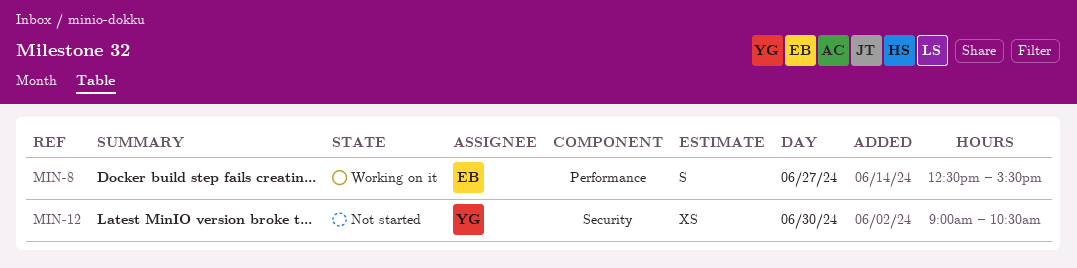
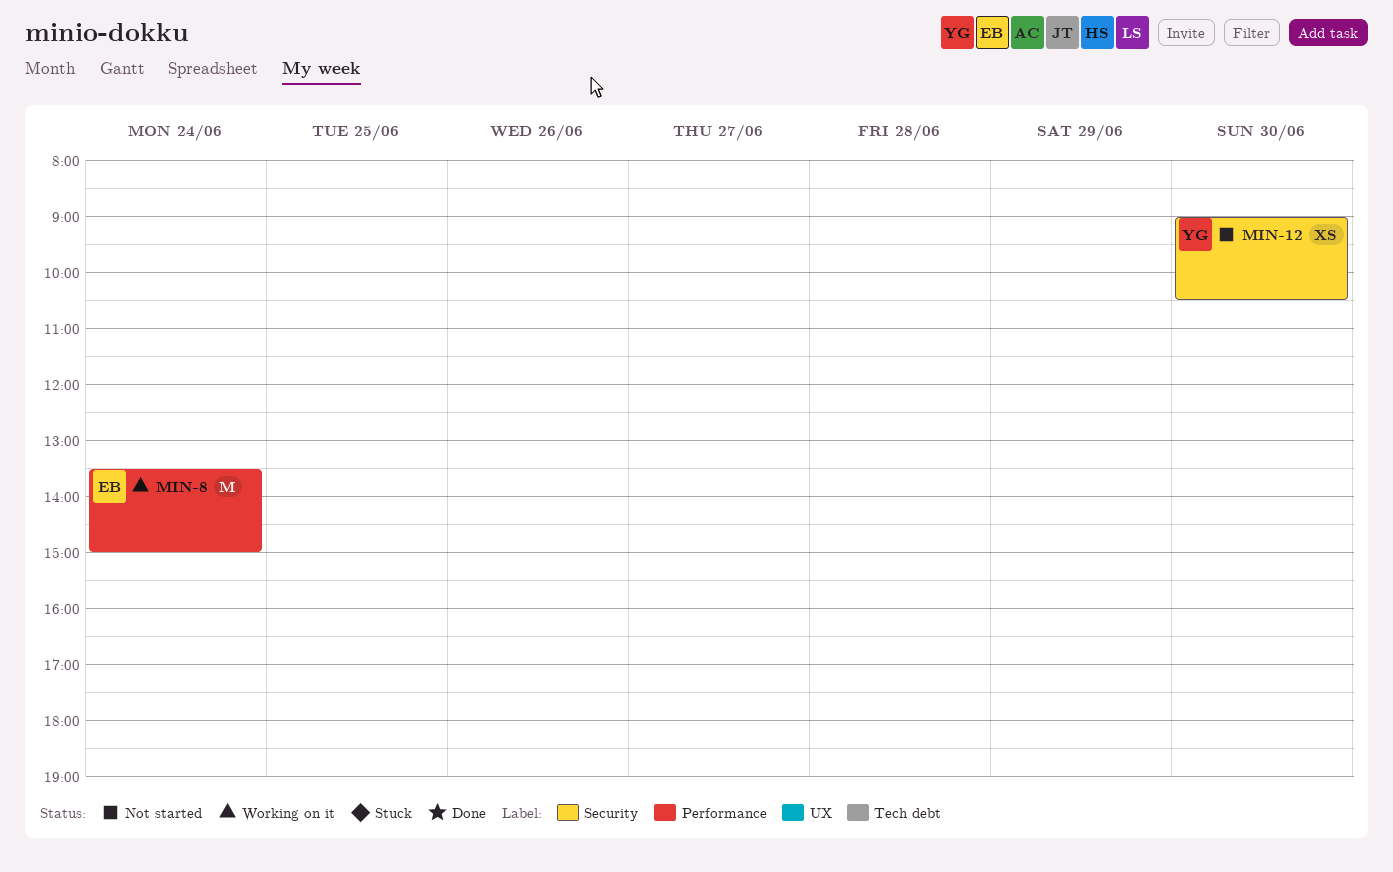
MIN-8, estimate: S -> M
MIN-8, day: Jun 27 -> Jun 24
MIN-8, begins: 12:30 -> 13:30
MIN-8, ends: 15:30 -> 15:00

